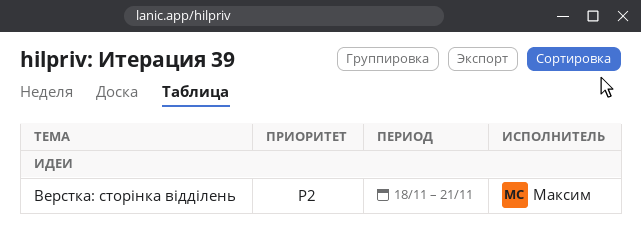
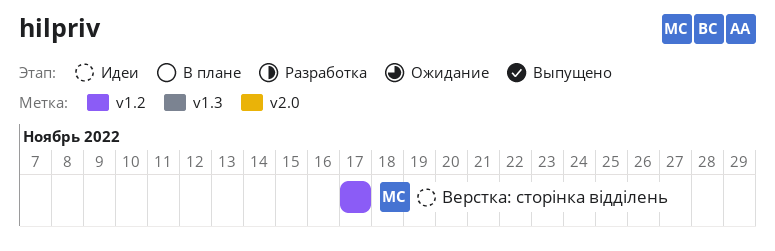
Верстка: сторінка відділень, start: Nov 18 -> Nov 17
Верстка: сторінка відділень, due: Nov 21 -> Nov 17

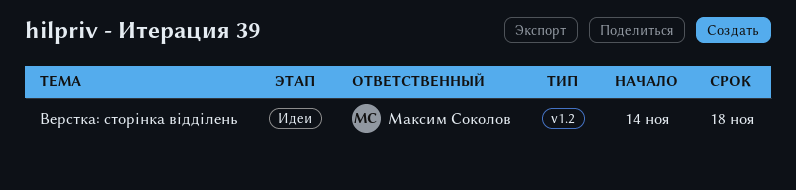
Верстка: сторінка відділень, start: Nov 17 -> Nov 14
Верстка: сторінка відділень, due: Nov 17 -> Nov 18

